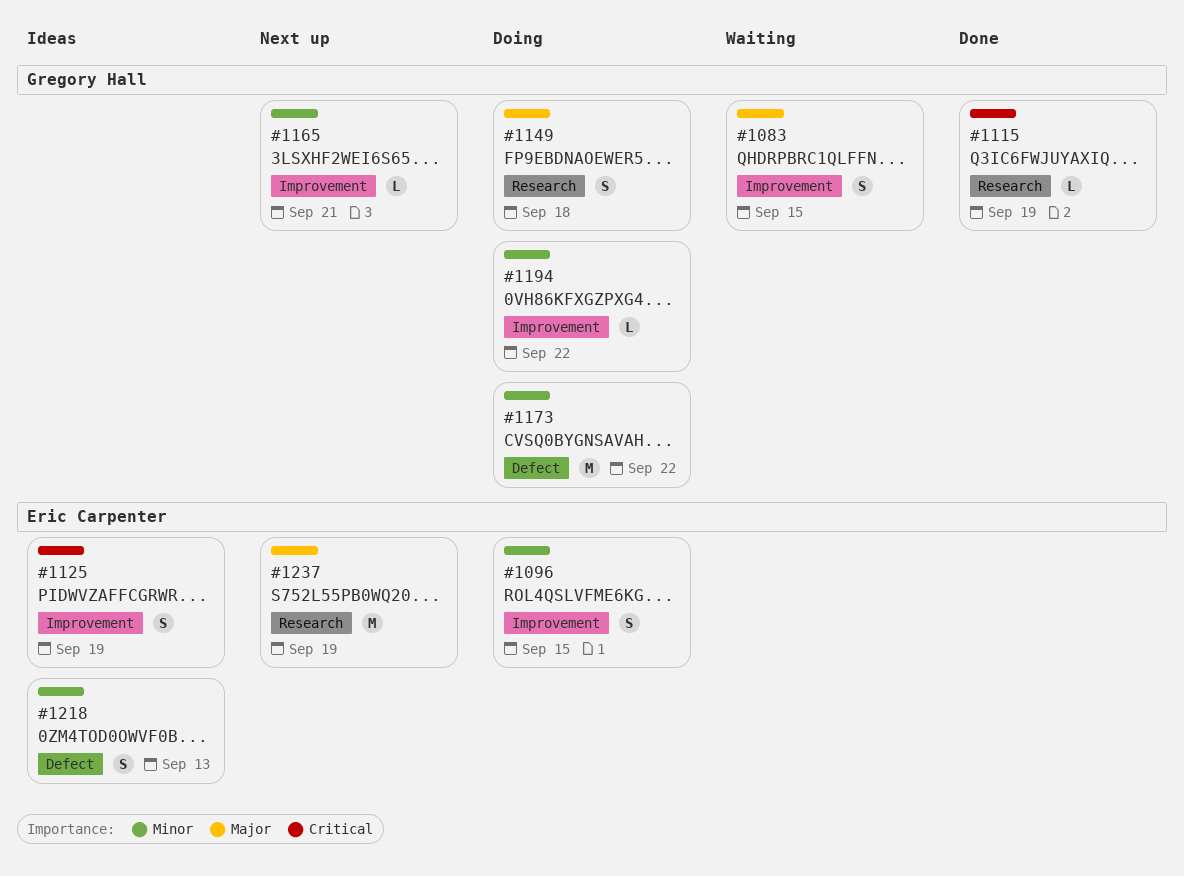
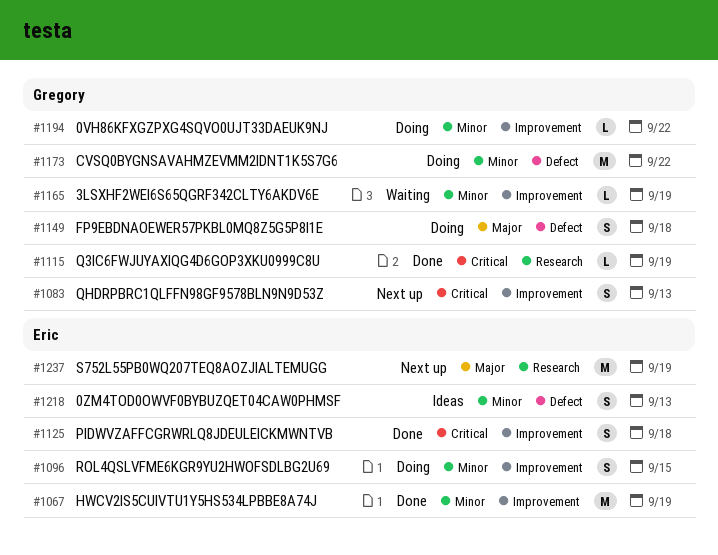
#1067: none -> present
#1083, status: Waiting -> Next up
#1083, priority: Major -> Critical
#1083, due: Sep 15 -> Sep 13
#1125, status: Ideas -> Done
#1125, due: Sep 19 -> Sep 18
#1149, label: Research -> Defect
#1165, status: Next up -> Waiting
#1165, due: Sep 21 -> Sep 19

